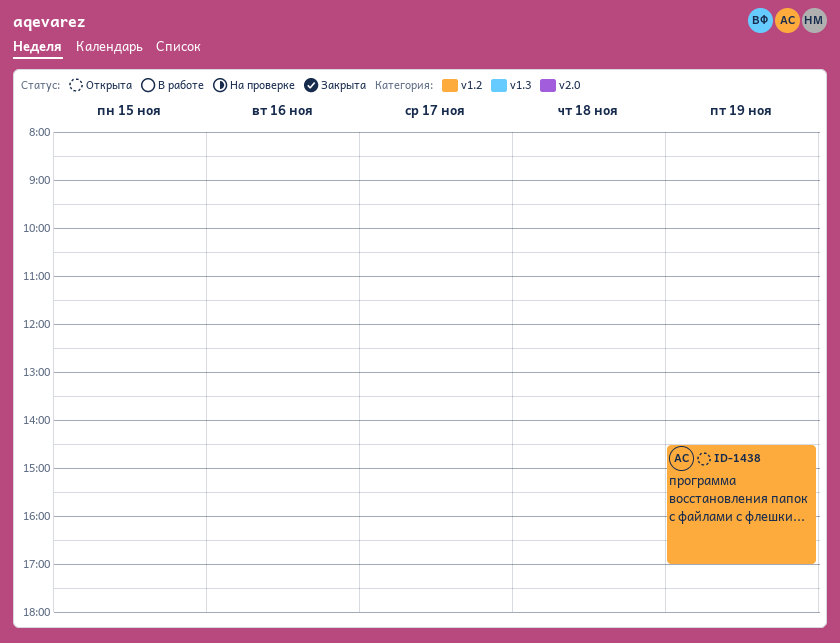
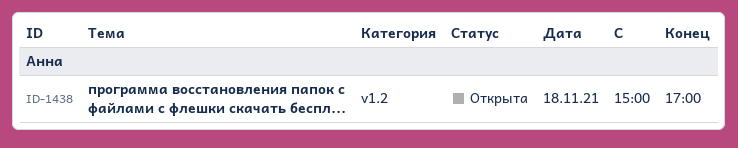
ID-1438, day: Nov 19 -> Nov 18
ID-1438, begins: 14:30 -> 15:00

